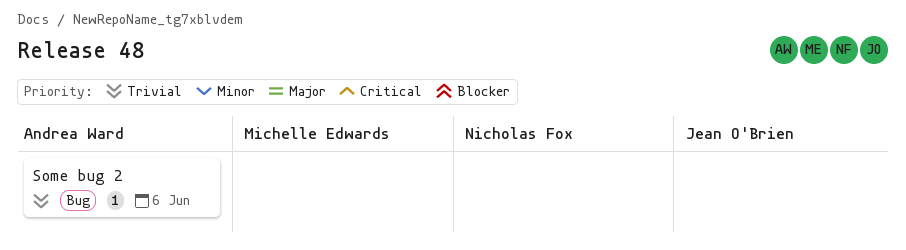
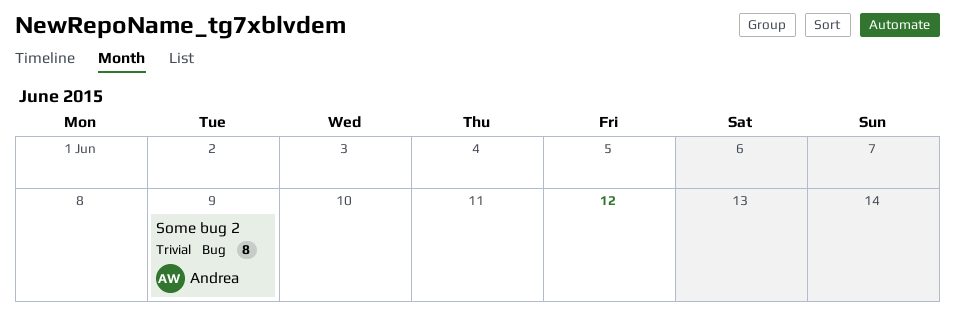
Some bug 2, estimate: 1 -> 8
Some bug 2, due: Jun 6 -> Jun 9

